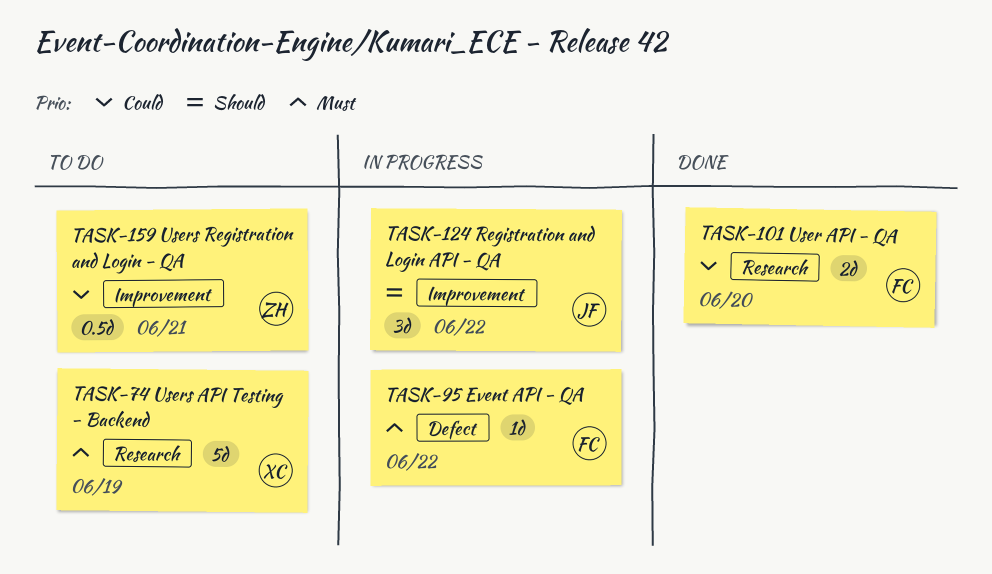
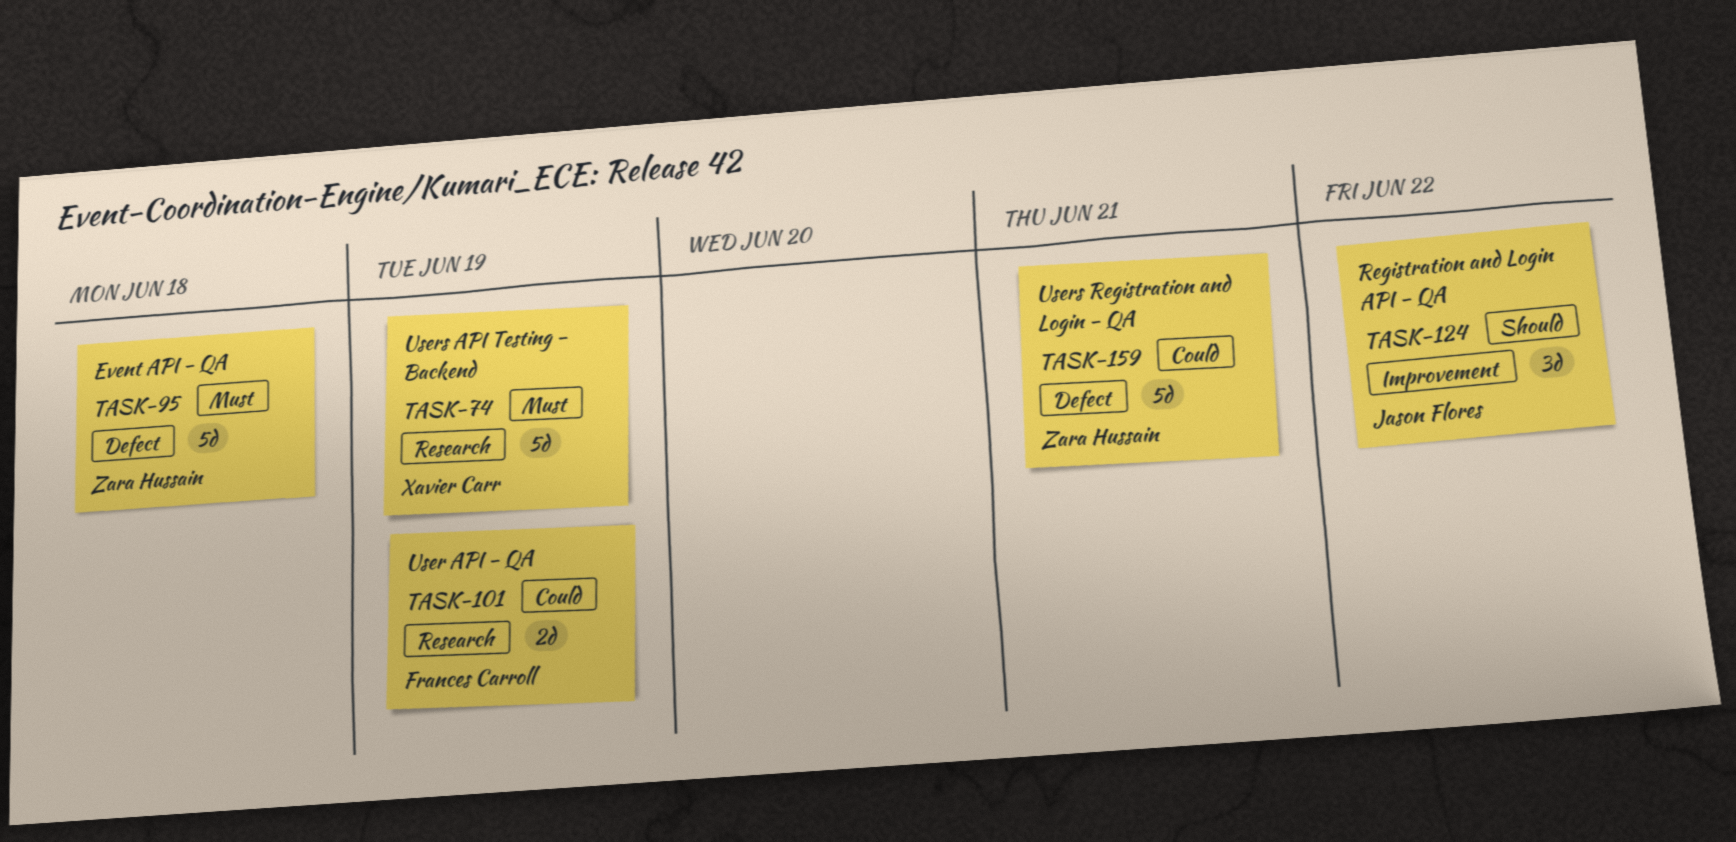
TASK-95, owner: Frances Carroll -> Zara Hussain
TASK-95, estimate: 1d -> 5d
TASK-95, due: Jun 22 -> Jun 18
TASK-101, due: Jun 20 -> Jun 19
TASK-159, label: Improvement -> Defect
TASK-159, estimate: 0.5d -> 5d

